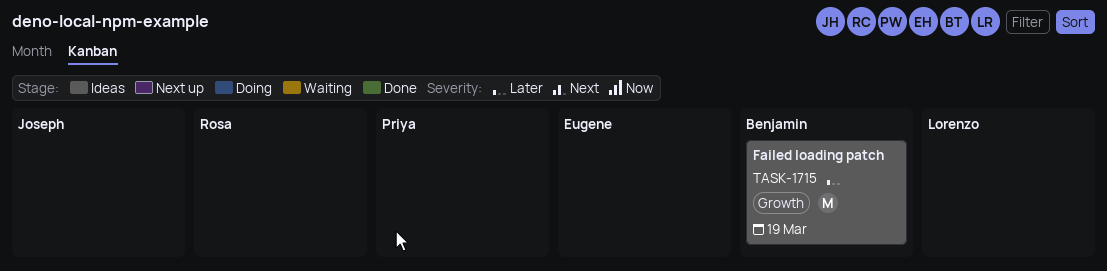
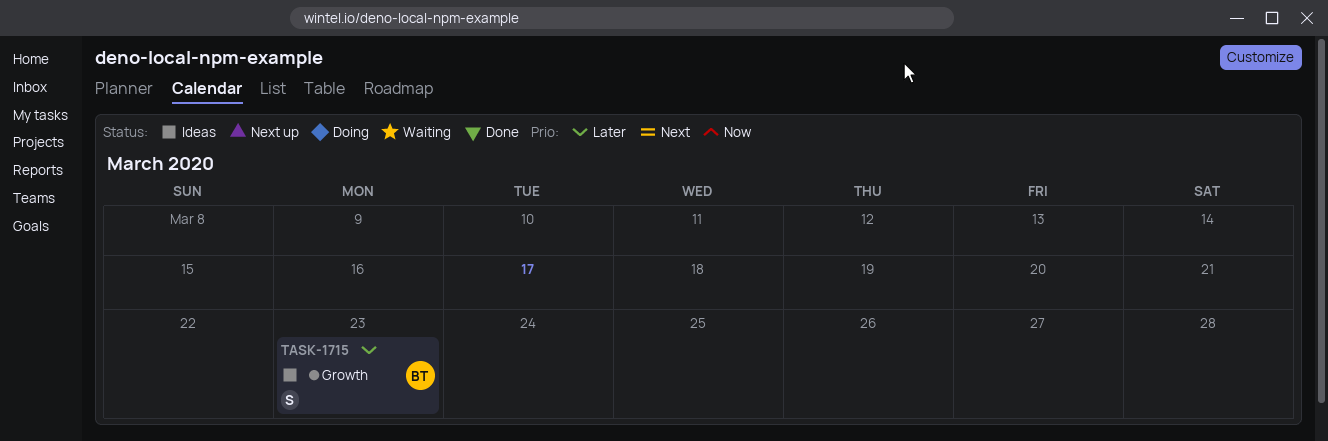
TASK-1715, estimate: M -> S
TASK-1715, due: Mar 19 -> Mar 23

